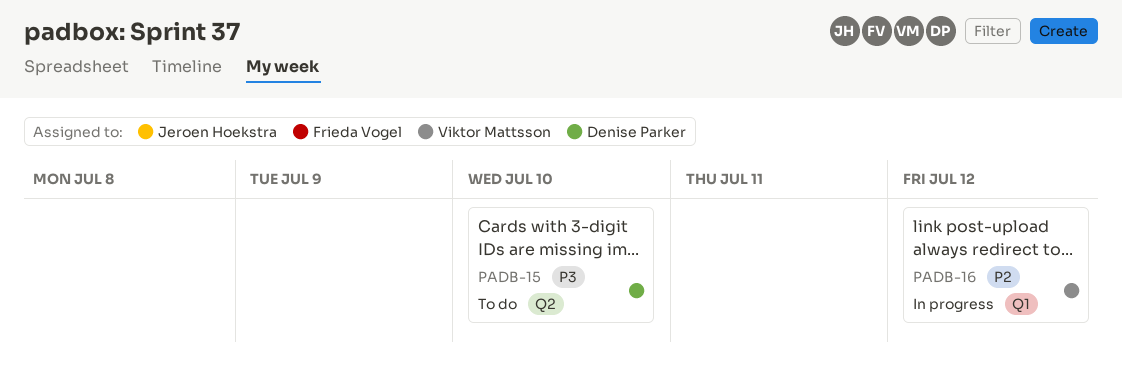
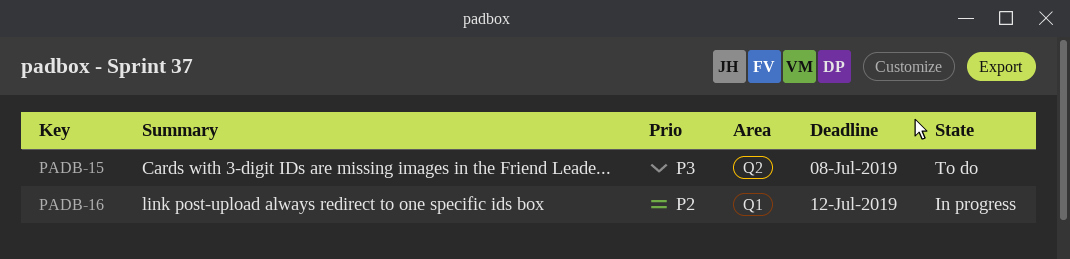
PADB-15, due: Jul 10 -> Jul 8

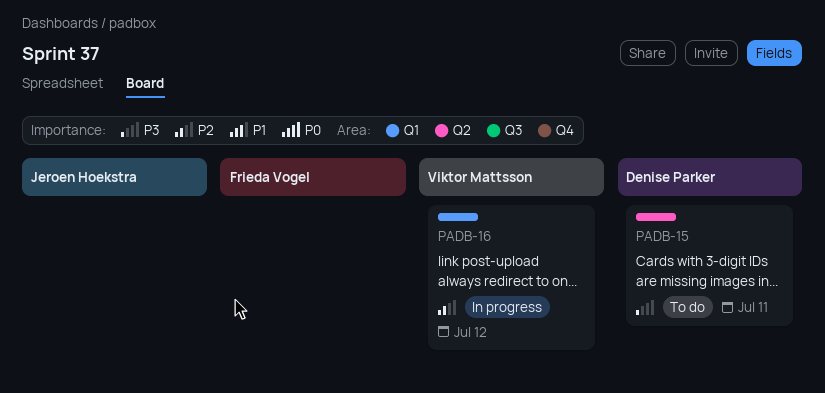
PADB-15, due: Jul 8 -> Jul 11

